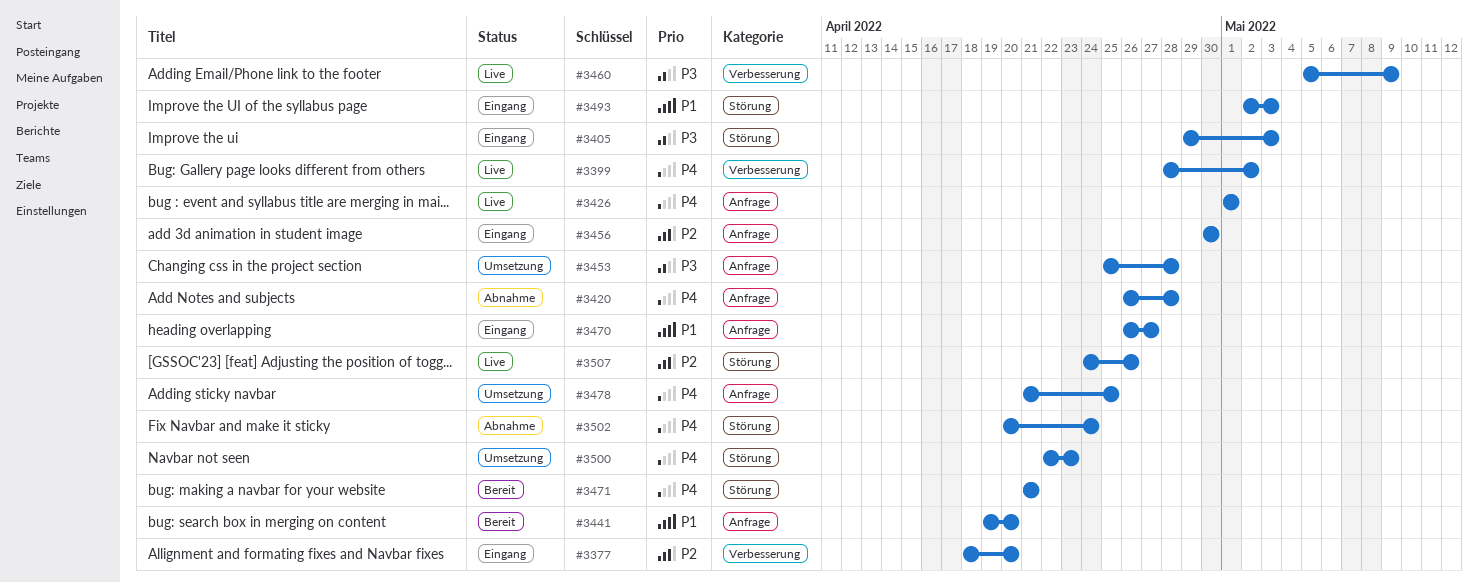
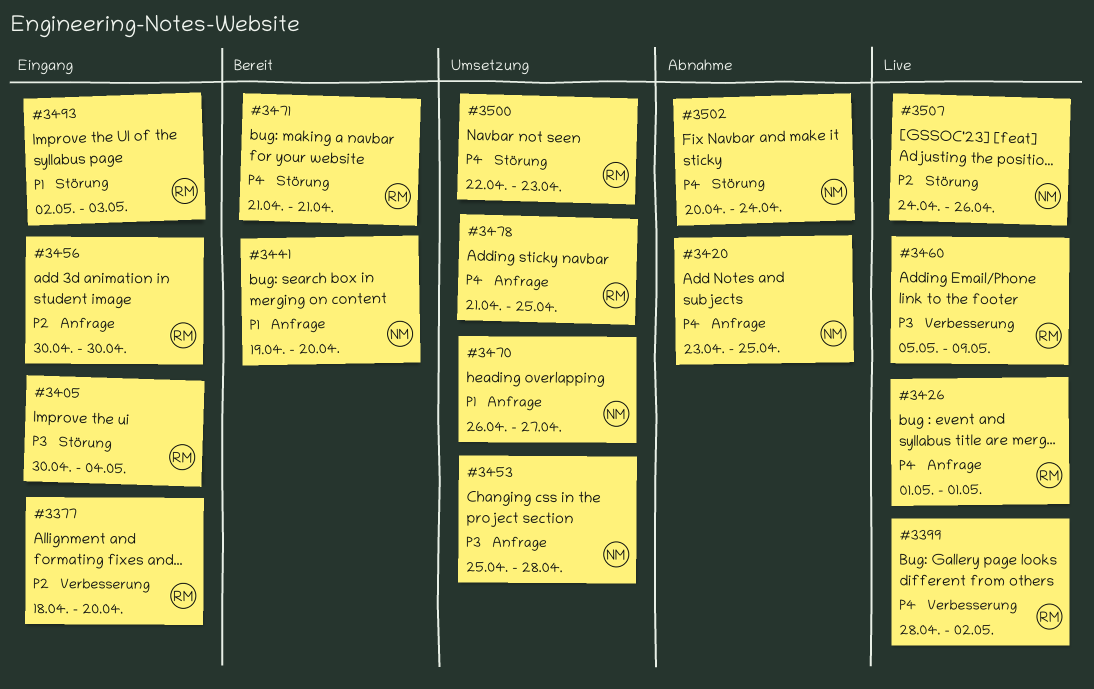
#3405, start: Apr 29 -> Apr 30
#3405, due: May 3 -> May 4
#3420, start: Apr 26 -> Apr 23
#3420, due: Apr 28 -> Apr 25
#3470, status: Eingang -> Umsetzung

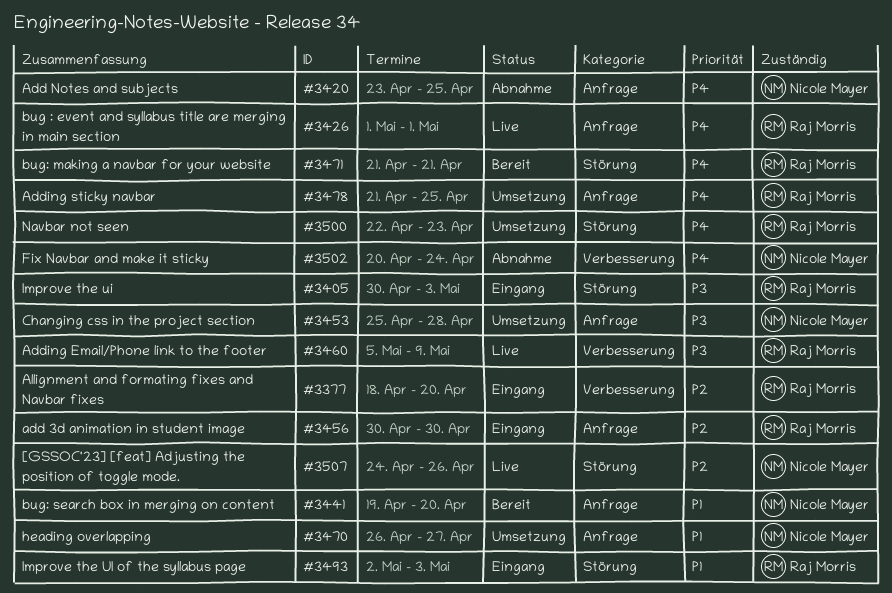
#3399: present -> none
#3405, due: May 4 -> May 3
#3502, label: Störung -> Verbesserung

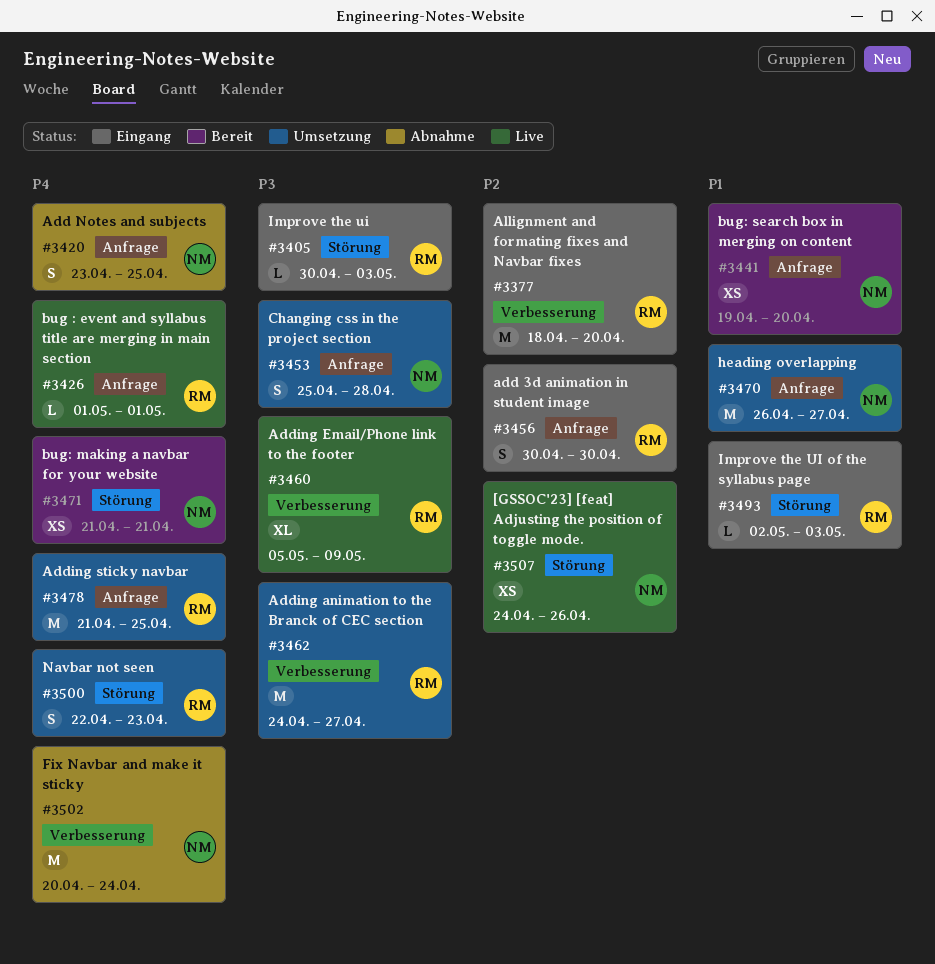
#3462: none -> present
#3471, owner: Raj Morris -> Nicole Mayer

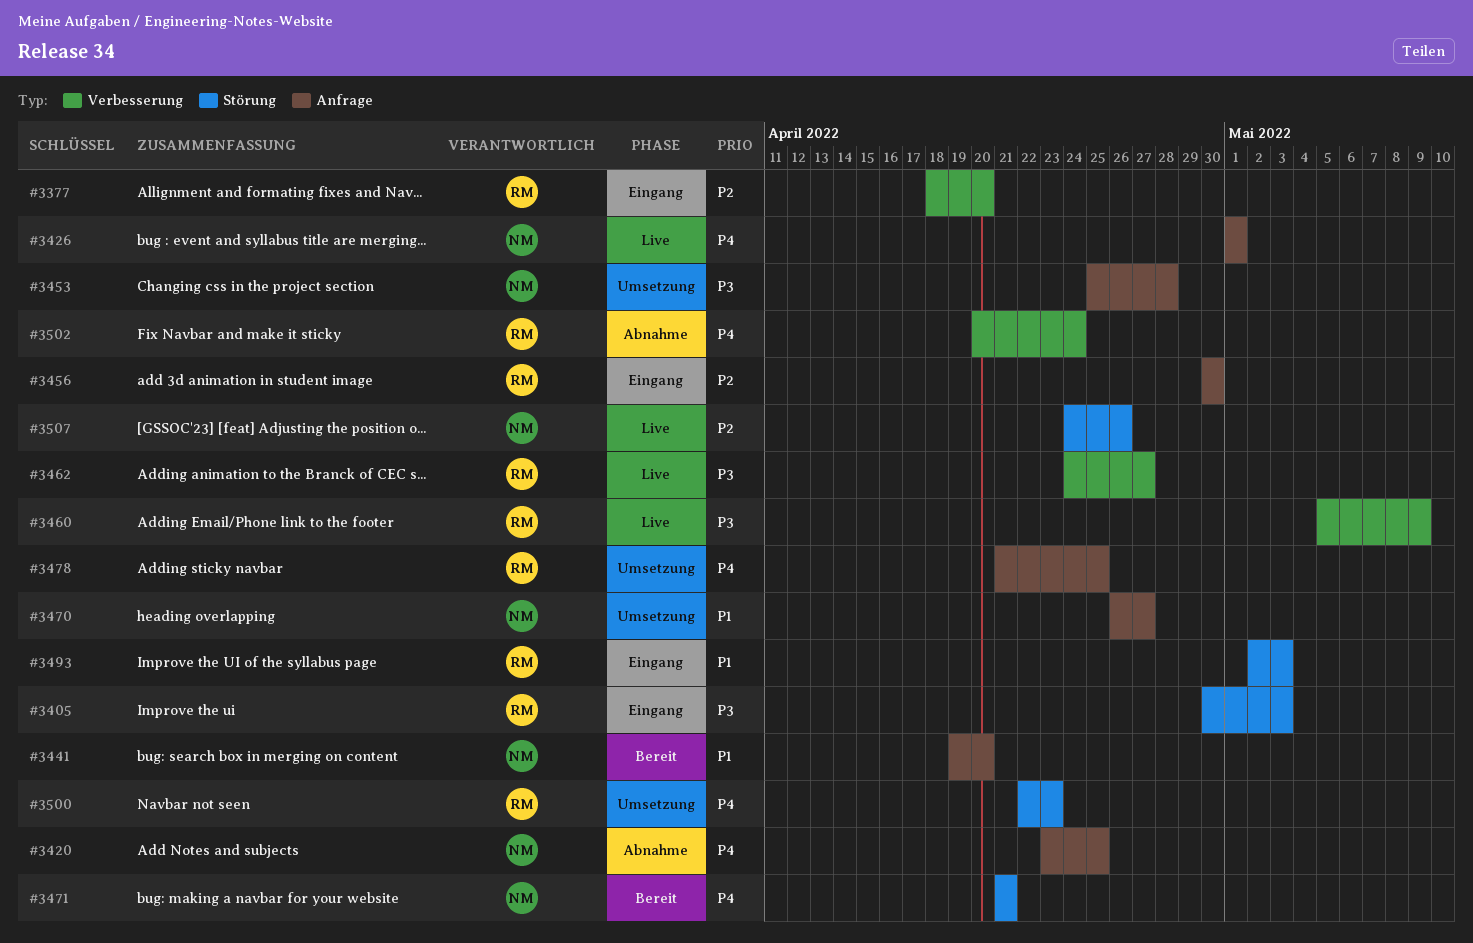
#3426, owner: RM -> NM
#3462, status: Umsetzung -> Live
#3502, owner: NM -> RM

